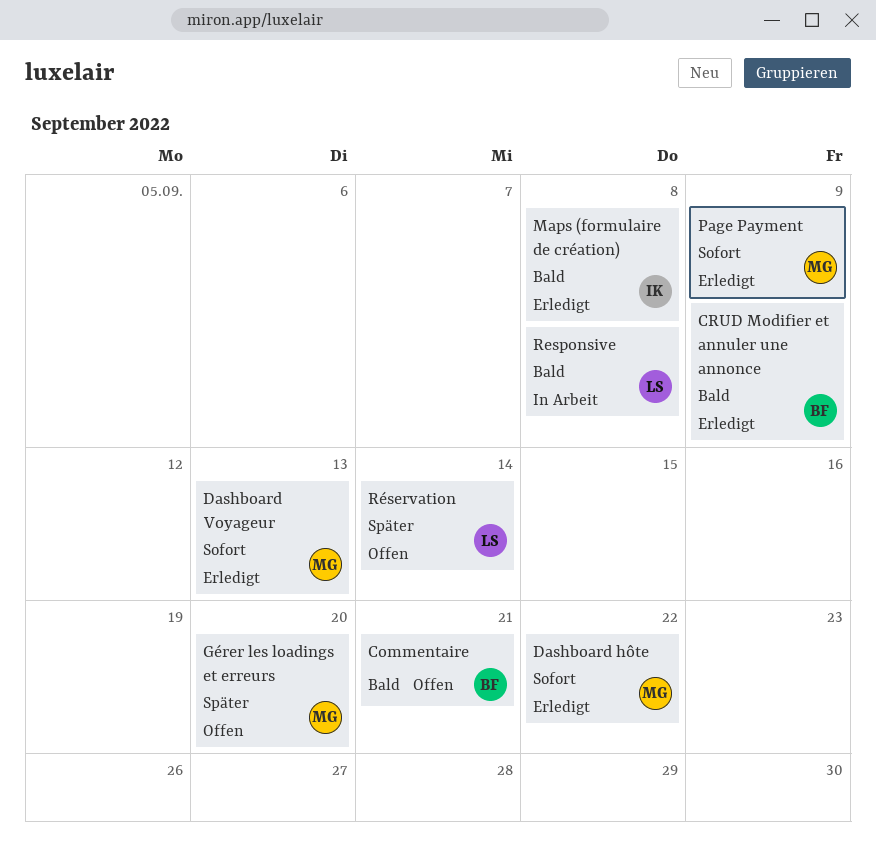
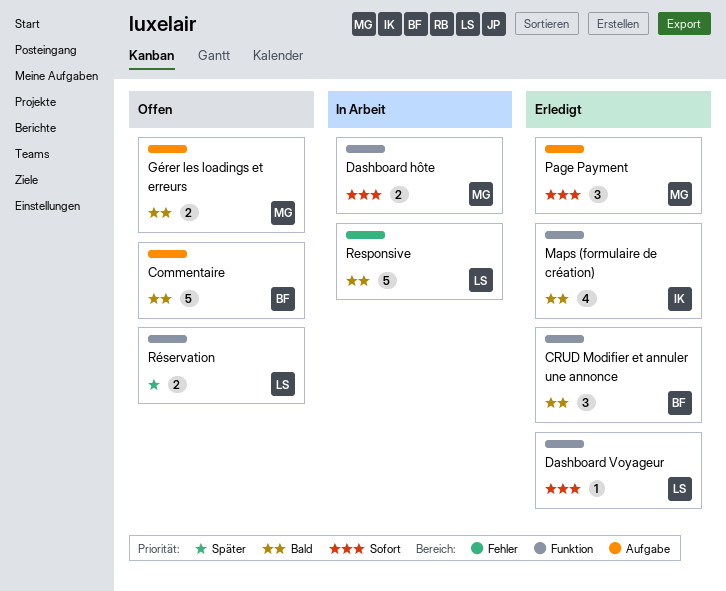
Dashboard hôte, status: Erledigt -> In Arbeit
Dashboard Voyageur, owner: MG -> LS
Gérer les loadings et erreurs, priority: Später -> Bald

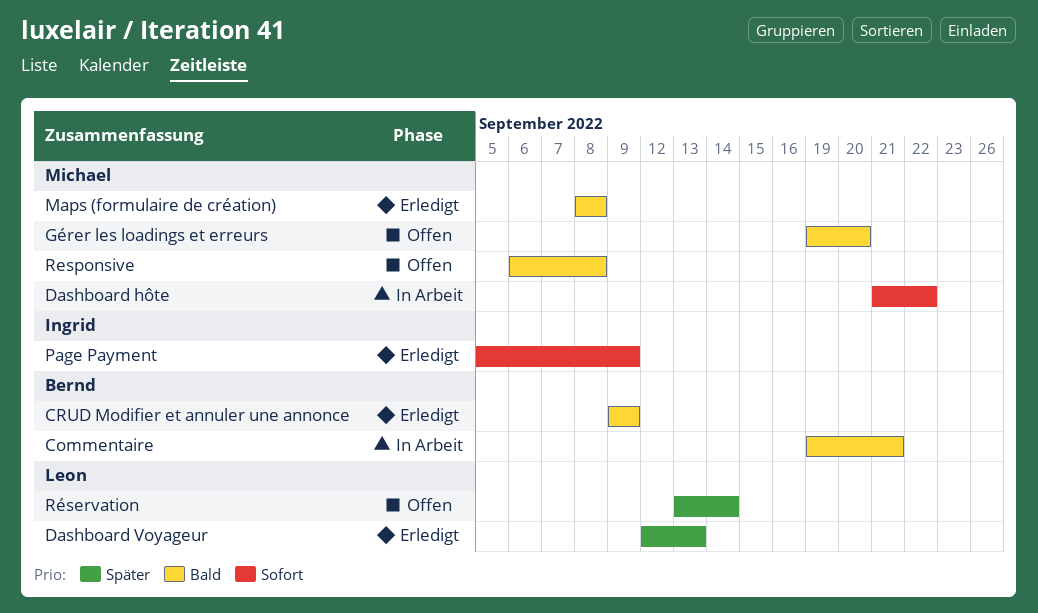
Commentaire, status: Offen -> In Arbeit
Dashboard Voyageur, priority: Sofort -> Später
Maps (formulaire de création), owner: Ingrid -> Michael
Page Payment, owner: Michael -> Ingrid
Responsive, status: In Arbeit -> Offen
Responsive, owner: Leon -> Michael

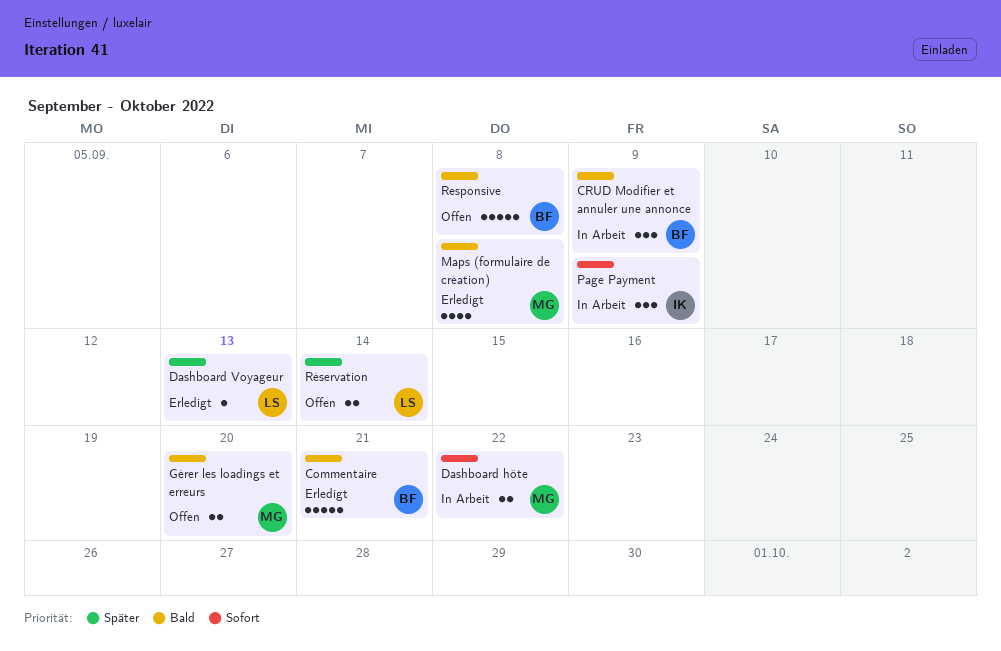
Commentaire, status: In Arbeit -> Erledigt
CRUD Modifier et annuler une annonce, status: Erledigt -> In Arbeit
Page Payment, status: Erledigt -> In Arbeit
Responsive, owner: Michael -> Bernd

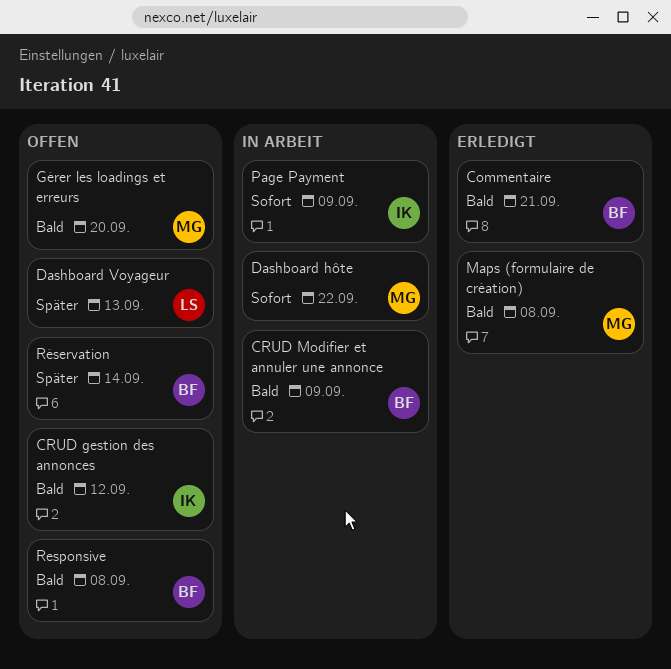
CRUD gestion des annonces: none -> present
Dashboard Voyageur, status: Erledigt -> Offen
Réservation, owner: LS -> BF

